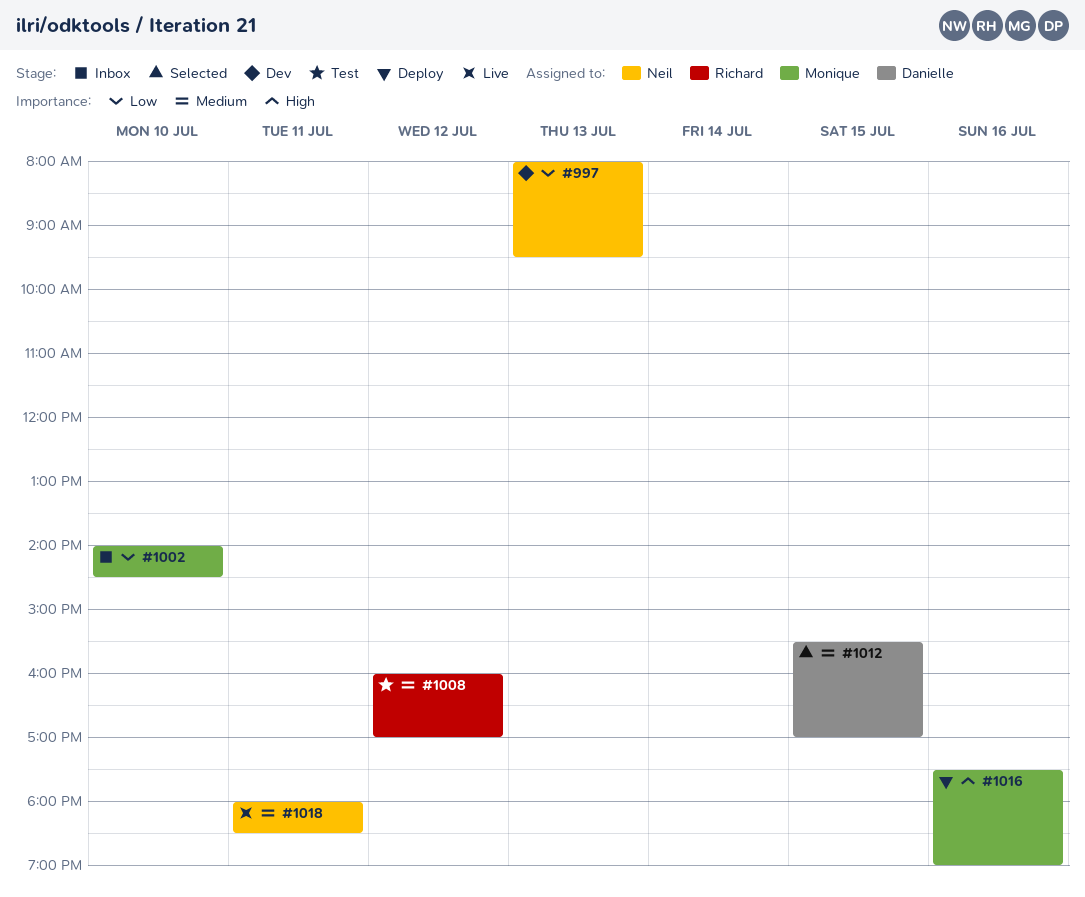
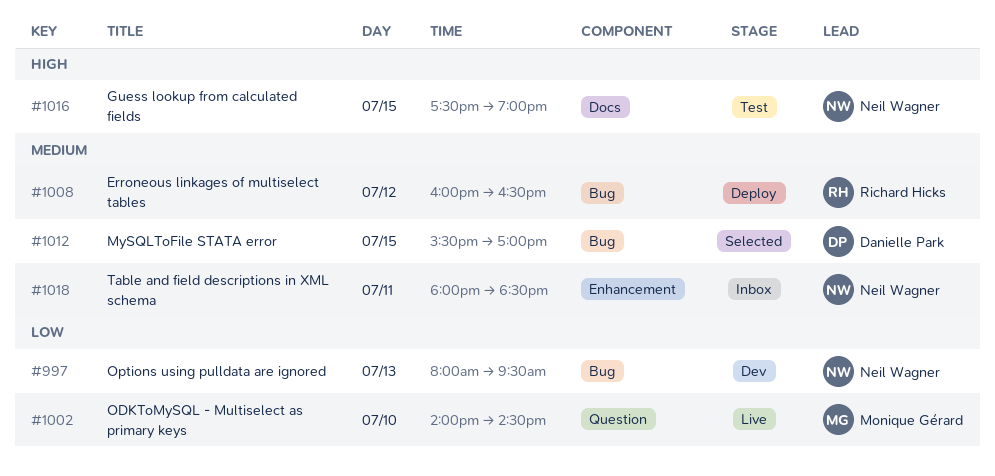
#1002, status: Inbox -> Live
#1008, status: Test -> Deploy
#1008, ends: 17:00 -> 16:30
#1016, status: Deploy -> Test
#1016, owner: Monique Gérard -> Neil Wagner
#1016, day: Jul 16 -> Jul 15
#1018, status: Live -> Inbox

